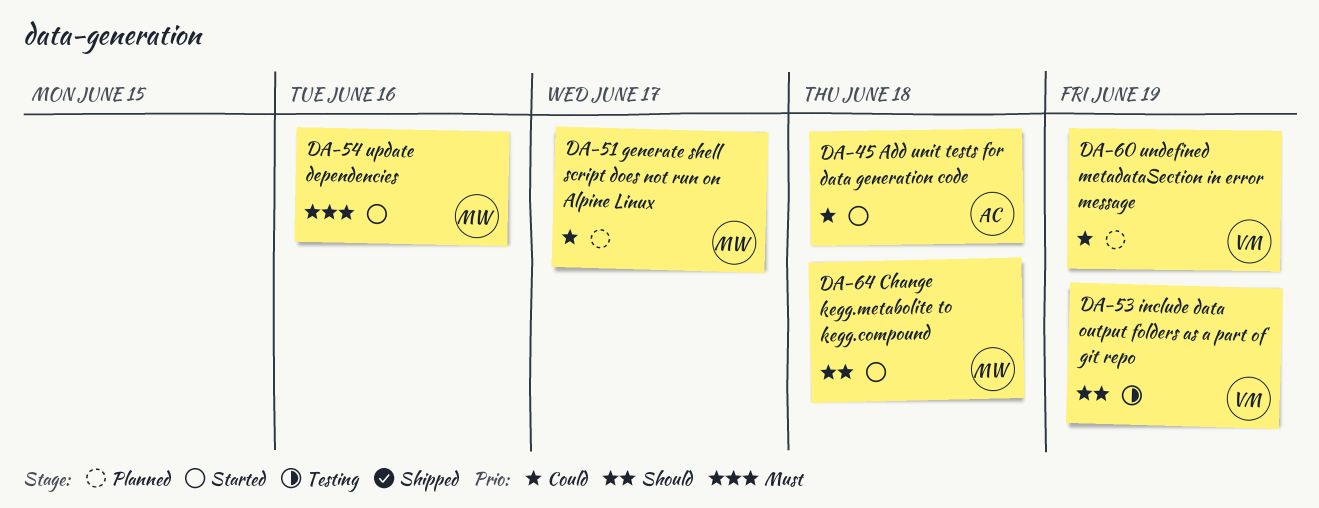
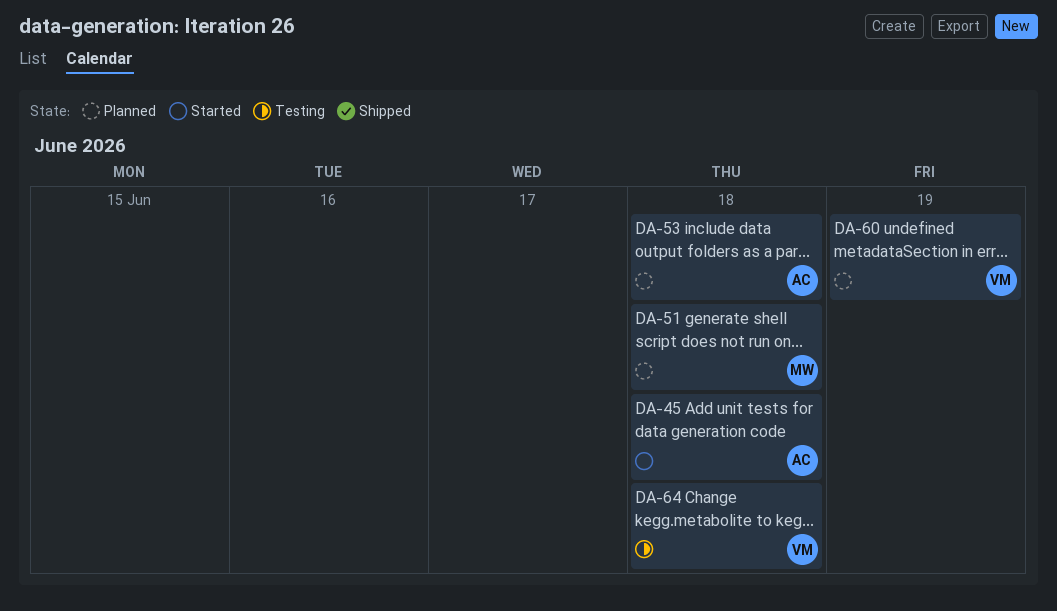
DA-51, due: Jun 17 -> Jun 18
DA-53, status: Testing -> Planned
DA-53, owner: VM -> AC
DA-53, due: Jun 19 -> Jun 18
DA-54: present -> none
DA-64, status: Started -> Testing
DA-64, owner: MW -> VM

